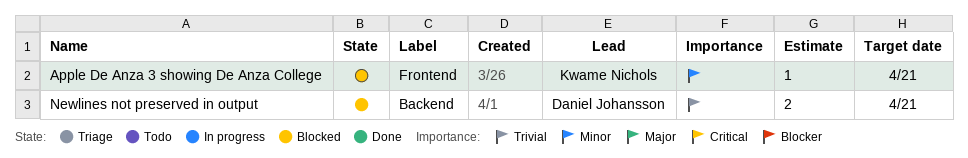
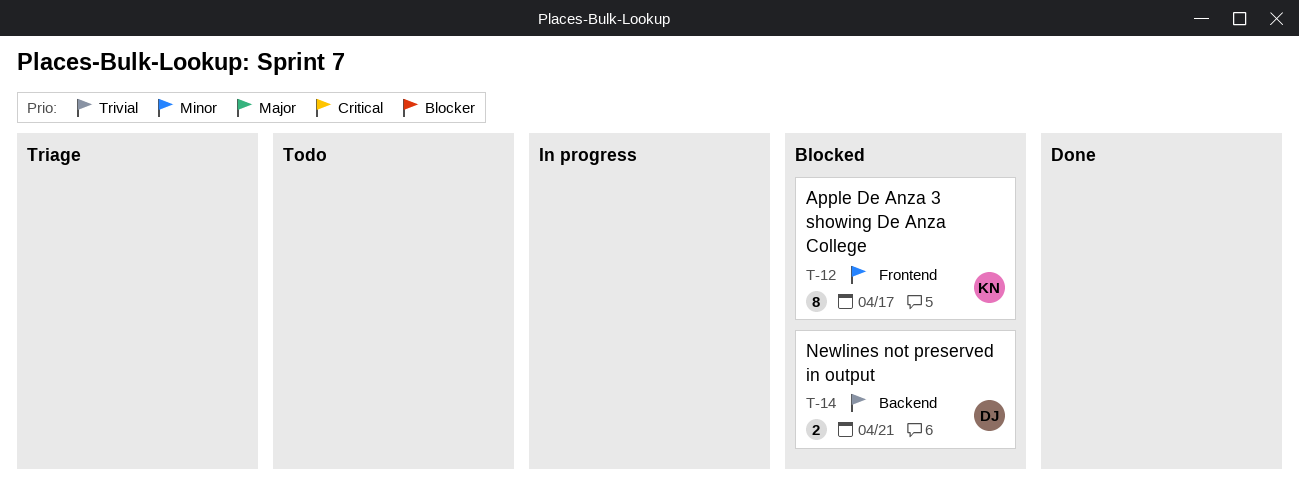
Apple De Anza 3 showing De Anza College, estimate: 1 -> 8
Apple De Anza 3 showing De Anza College, due: Apr 21 -> Apr 17

